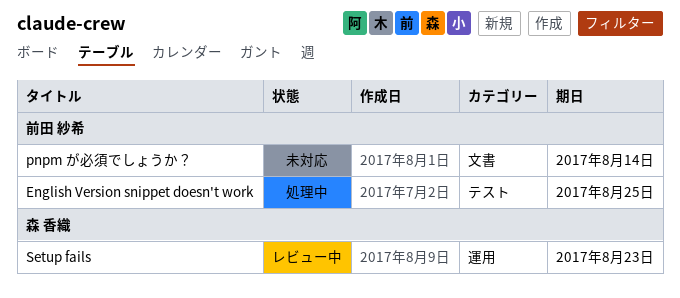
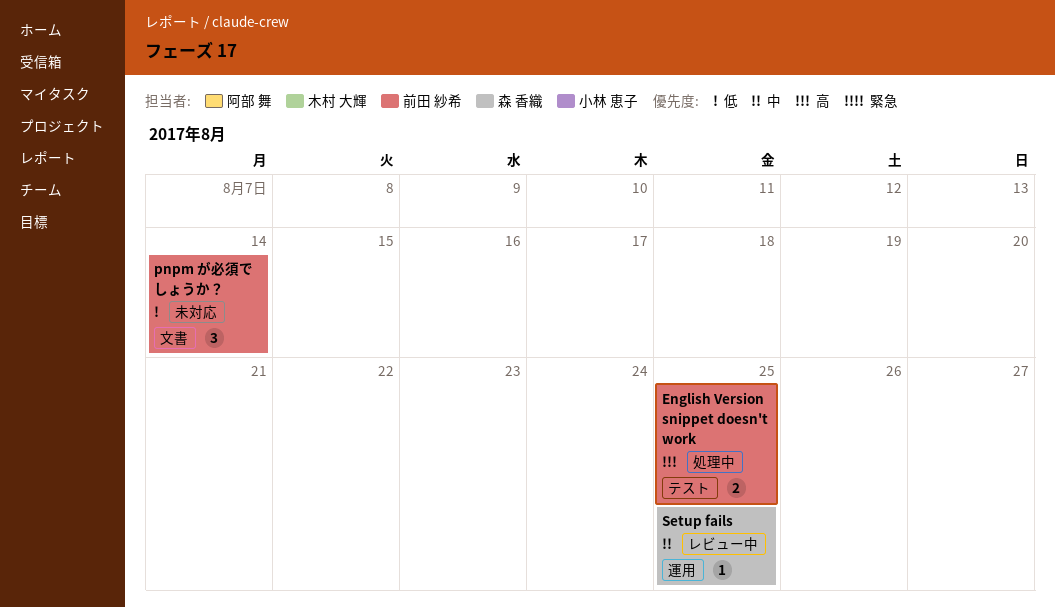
Setup fails, due: Aug 23 -> Aug 25

